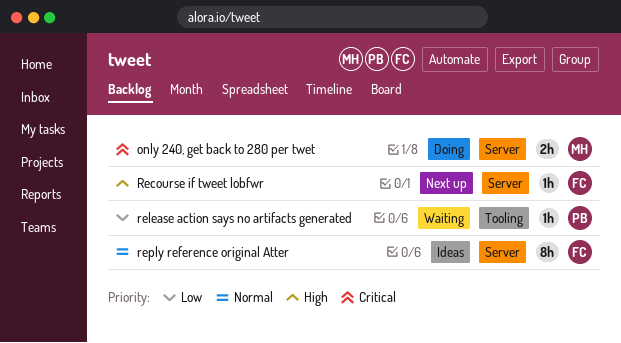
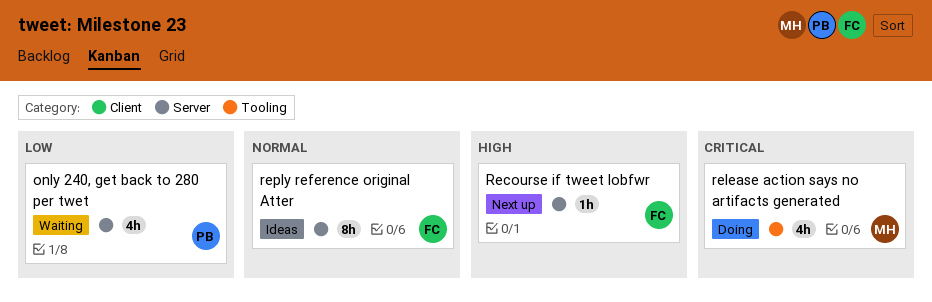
only 240, get back to 280 per twet, status: Doing -> Waiting
only 240, get back to 280 per twet, owner: MH -> PB
only 240, get back to 280 per twet, priority: Critical -> Low
only 240, get back to 280 per twet, estimate: 2h -> 4h
release action says no artifacts generated, status: Waiting -> Doing
release action says no artifacts generated, owner: PB -> MH
release action says no artifacts generated, priority: Low -> Critical
release action says no artifacts generated, estimate: 1h -> 4h

